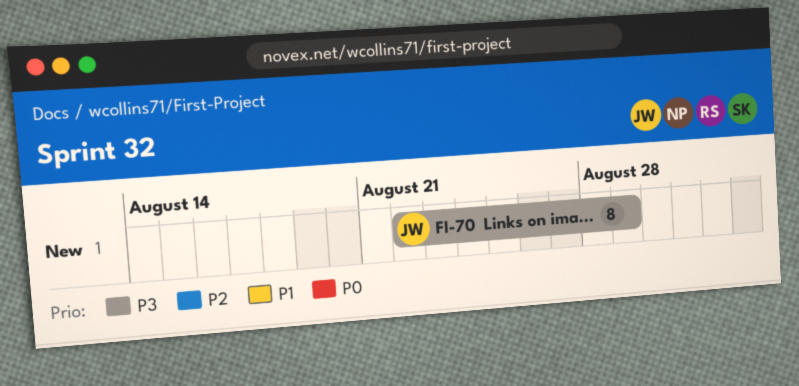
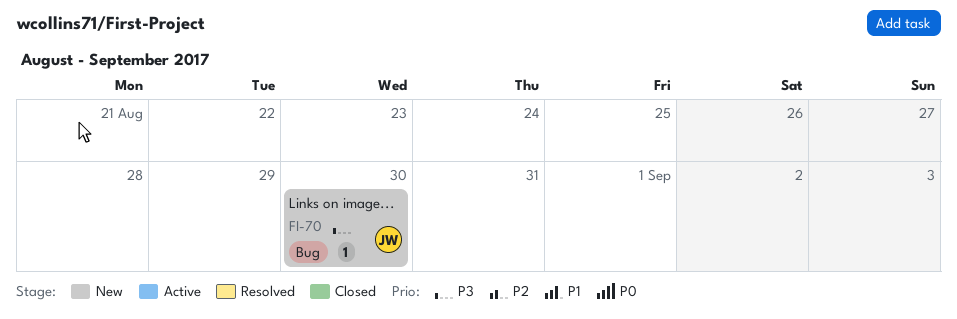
FI-70, estimate: 8 -> 1
FI-70, due: Aug 29 -> Aug 30

